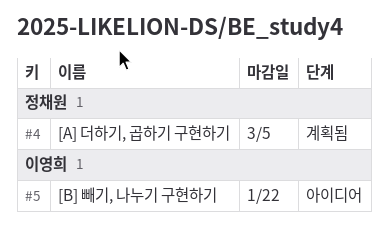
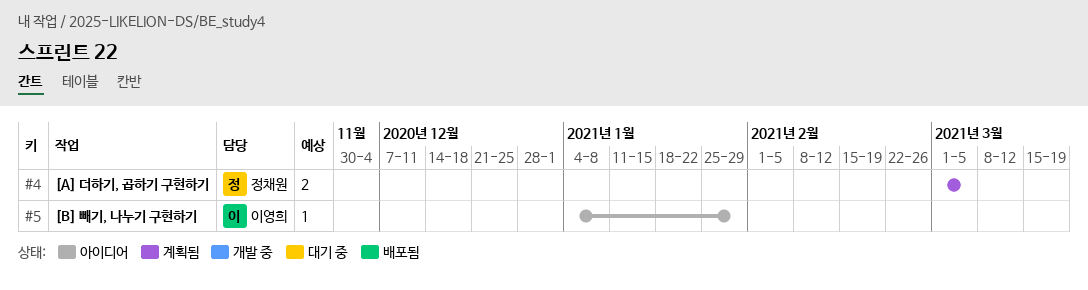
#5, due: Jan 22 -> Jan 29

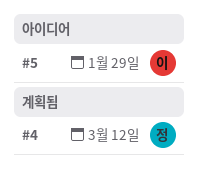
#4, due: Mar 5 -> Mar 12

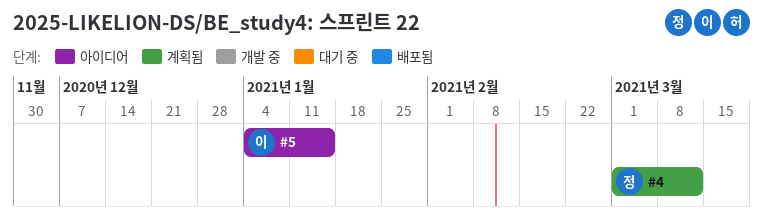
#5, due: Jan 29 -> Jan 15

